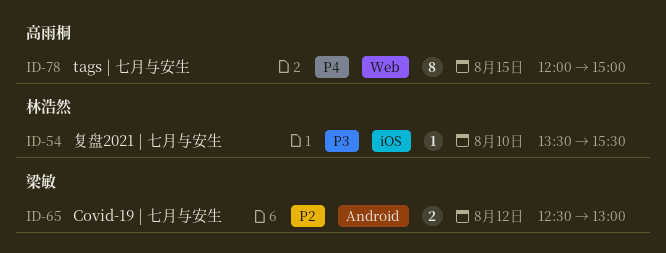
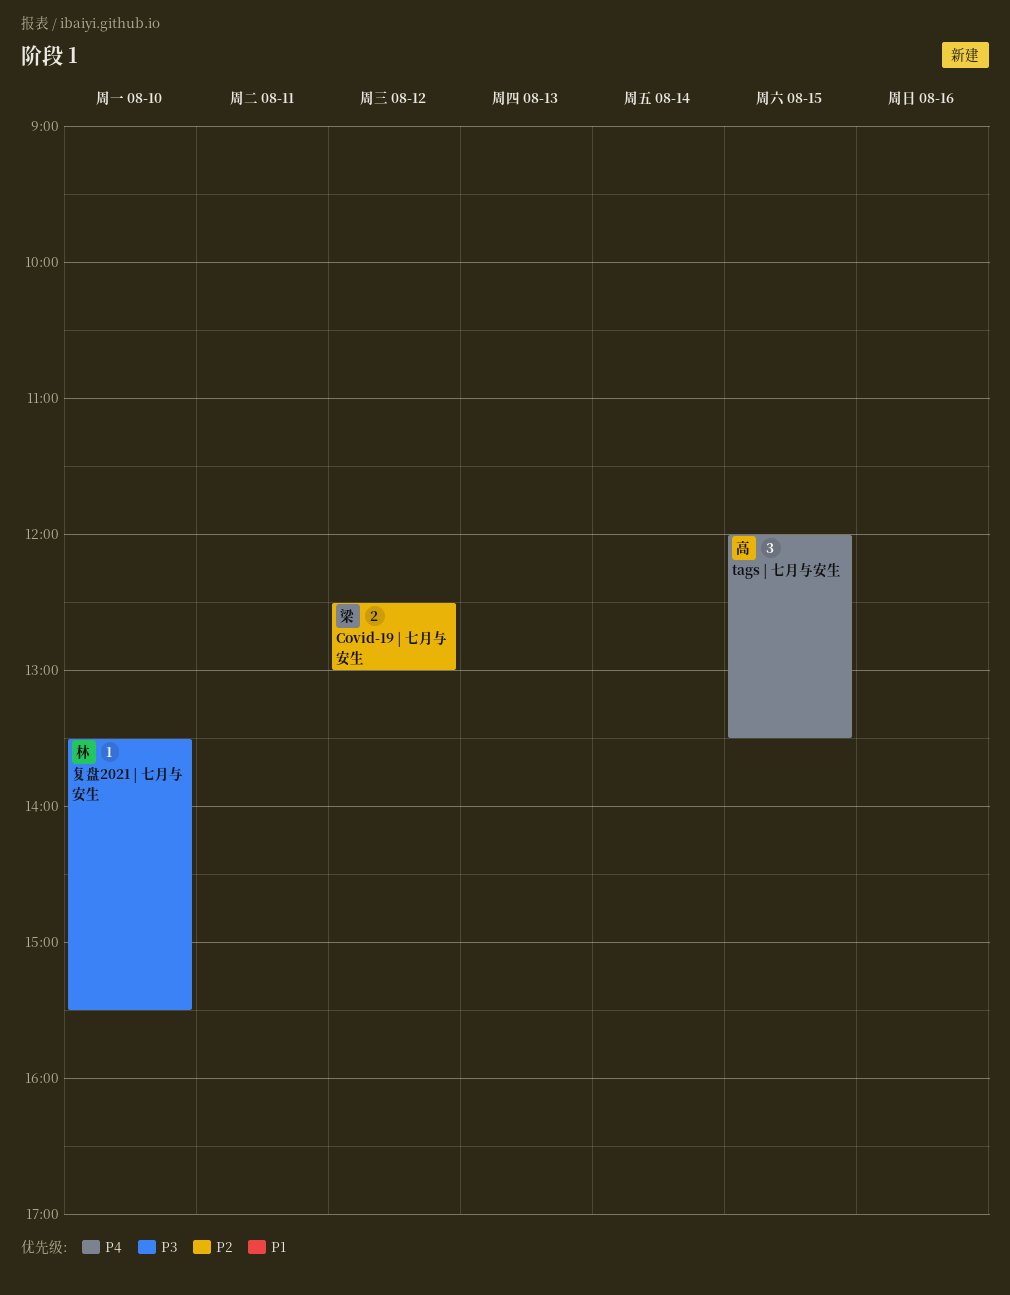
tags | 七月与安生, estimate: 8 -> 3
tags | 七月与安生, ends: 15:00 -> 13:30

